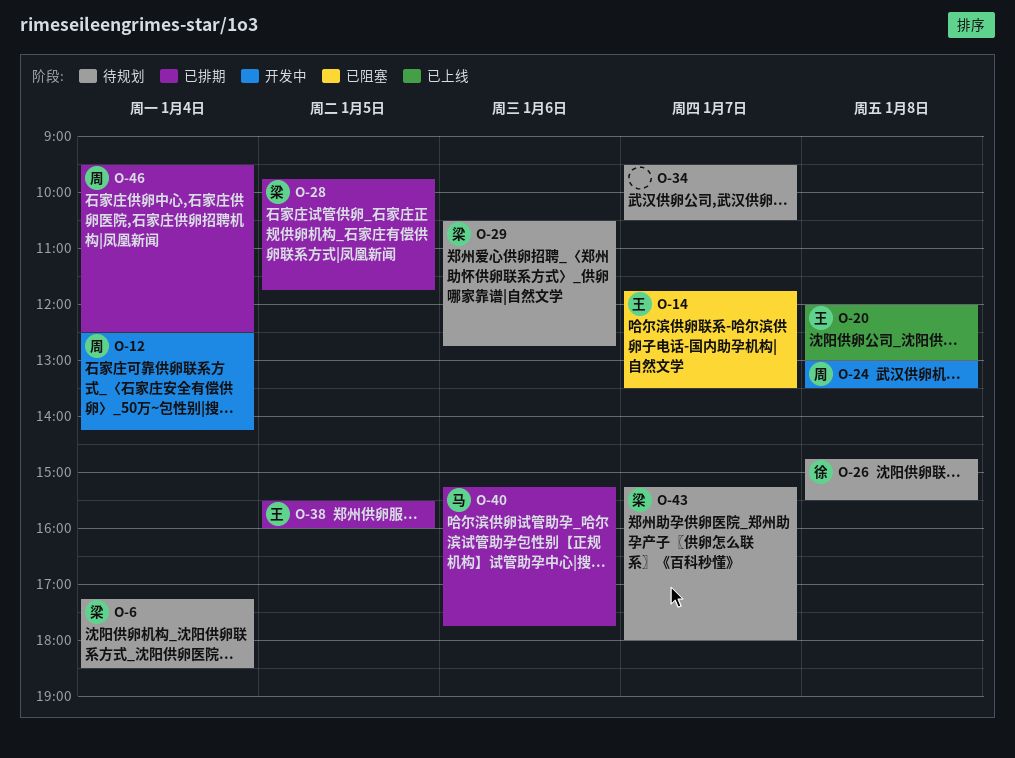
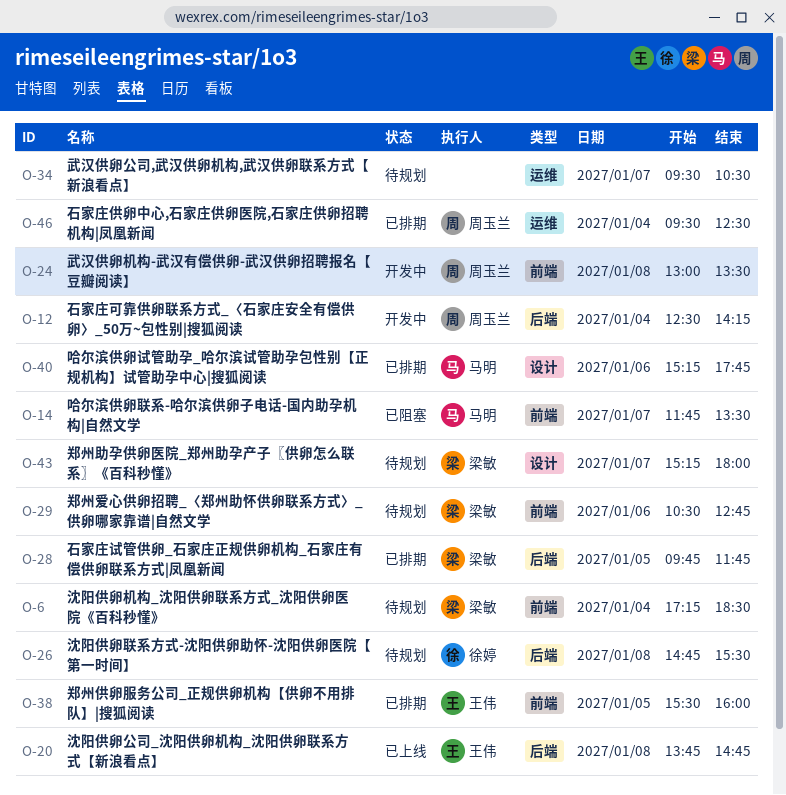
O-14, owner: 王伟 -> 马明
O-20, begins: 12:00 -> 13:45
O-20, ends: 13:00 -> 14:45

